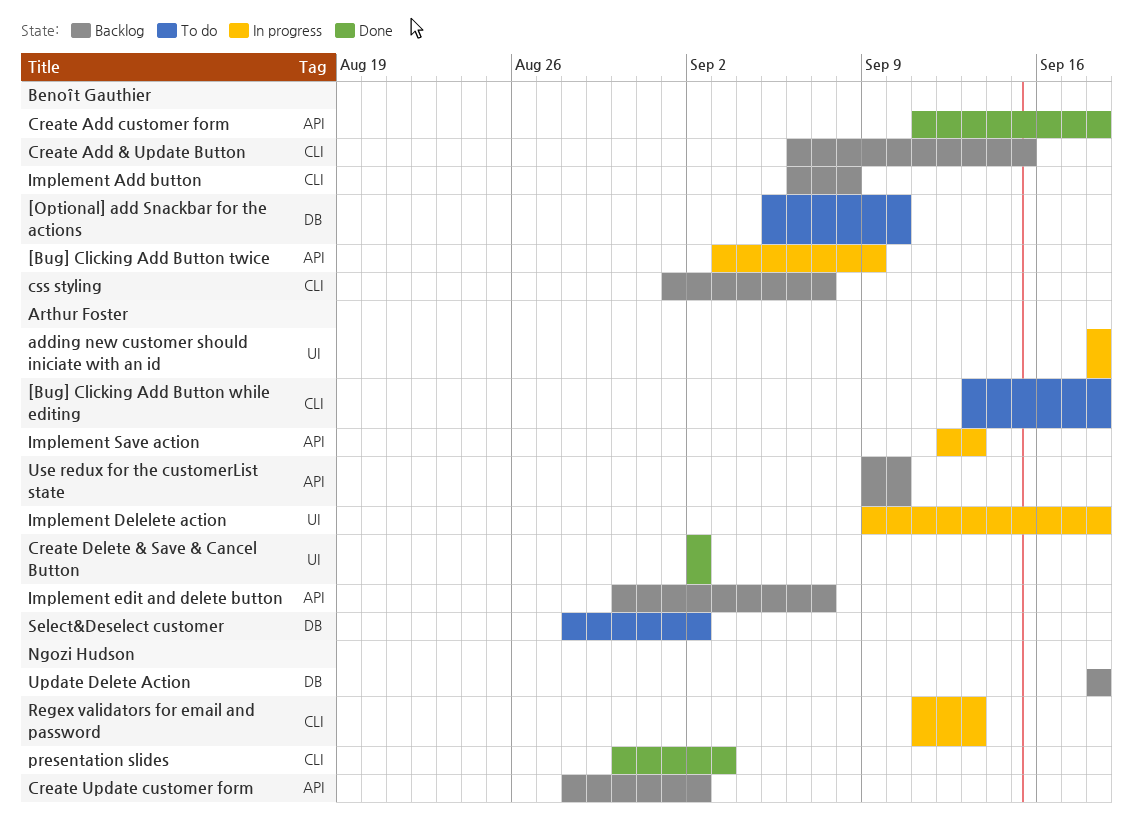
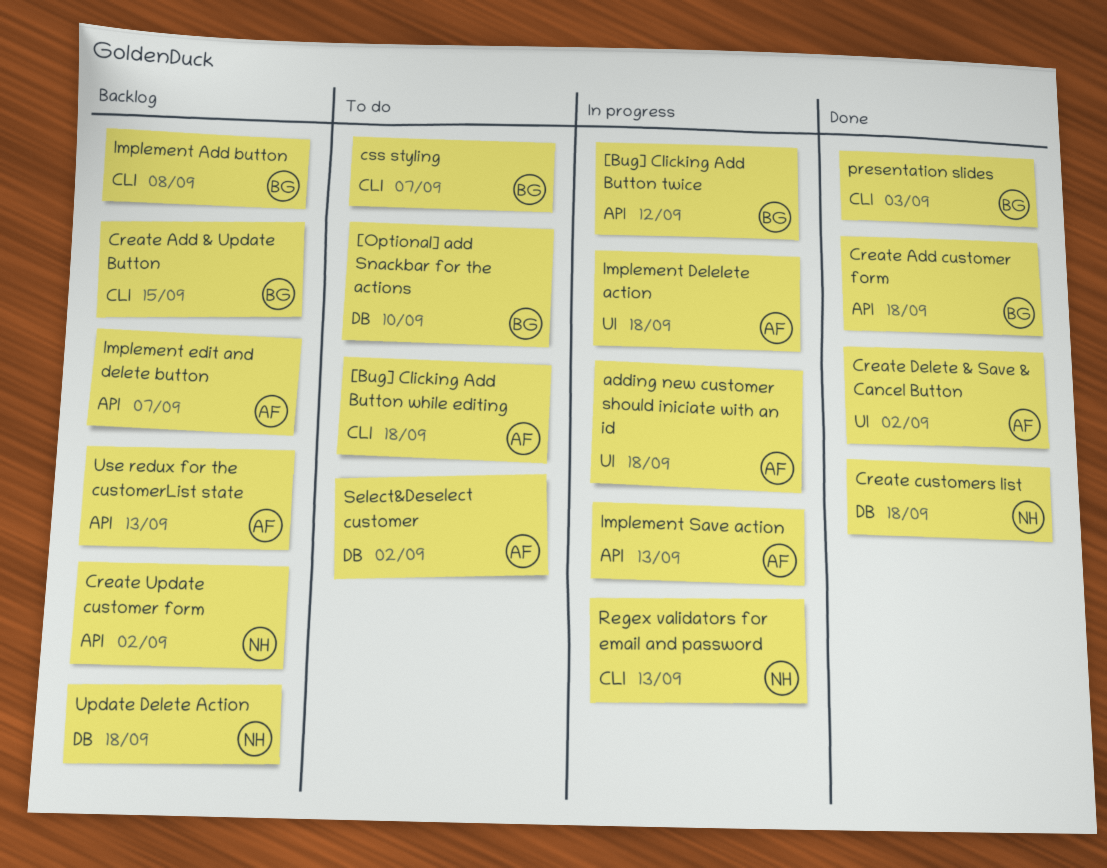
[Bug] Clicking Add Button twice, due: Sep 9 -> Sep 12
Create customers list: none -> present
css styling, status: Backlog -> To do
presentation slides, owner: Ngozi Hudson -> Benoît Gauthier
Use redux for the customerList state, due: Sep 10 -> Sep 13

